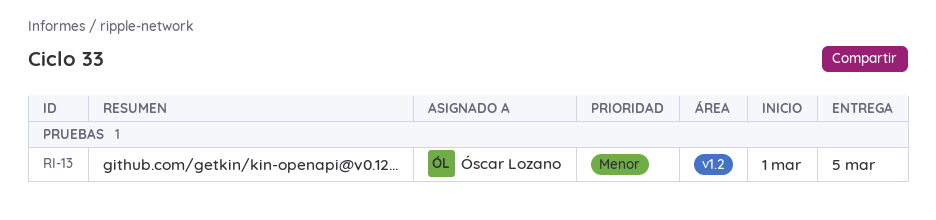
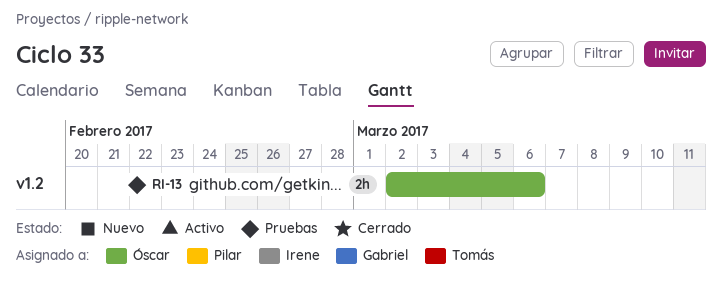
RI-13, start: Mar 1 -> Mar 2
RI-13, due: Mar 5 -> Mar 6

